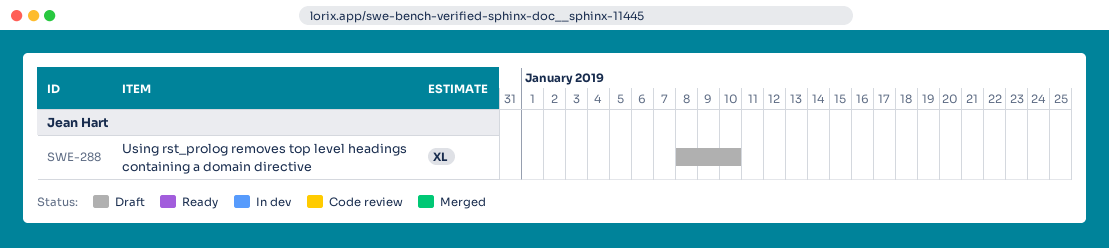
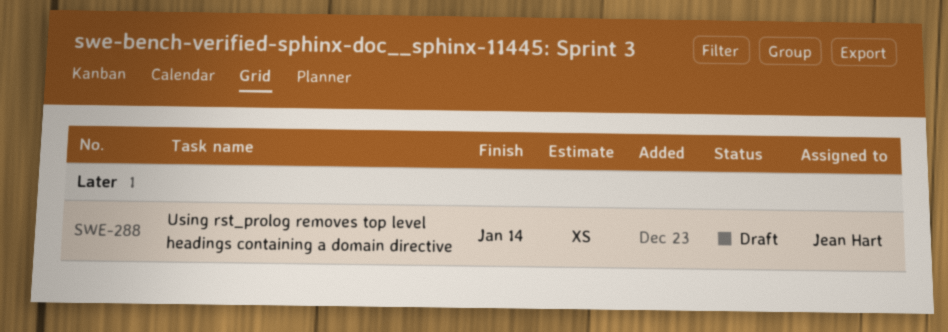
SWE-288, estimate: XL -> XS
SWE-288, due: Jan 10 -> Jan 14

